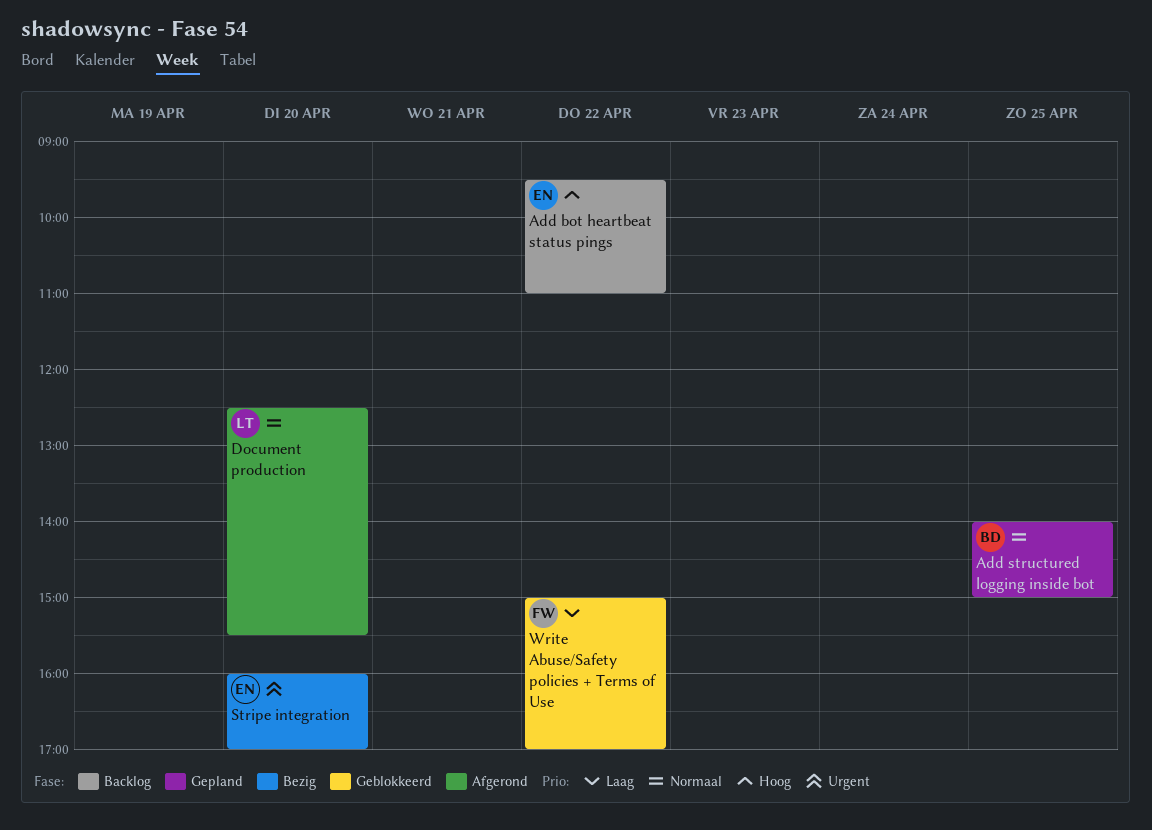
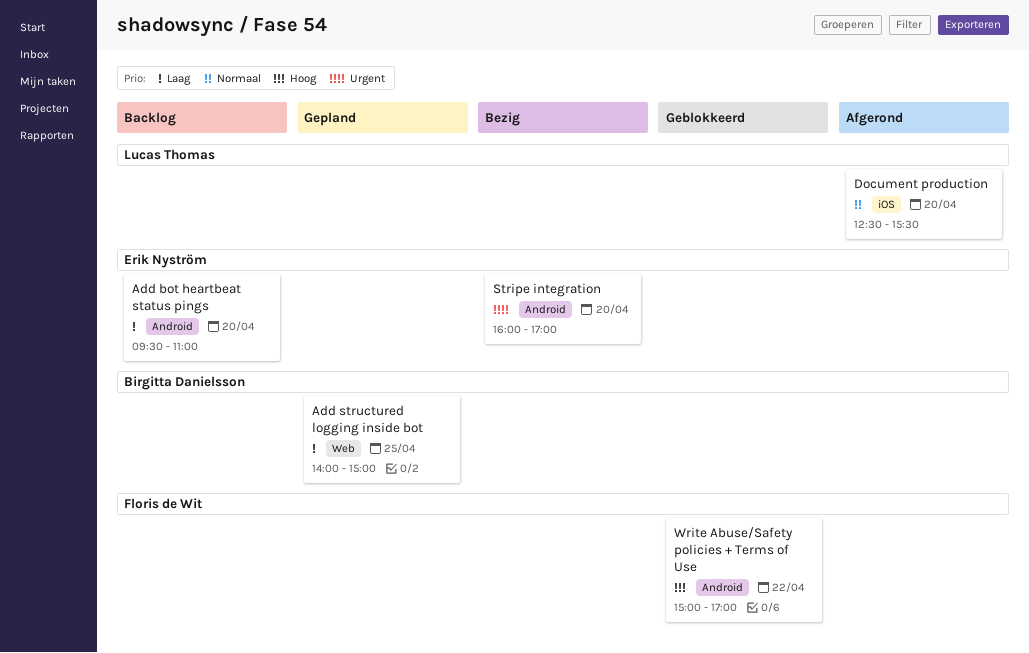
Add bot heartbeat status pings, priority: Hoog -> Laag
Add bot heartbeat status pings, day: Apr 22 -> Apr 20
Add structured logging inside bot, priority: Normaal -> Laag
Write Abuse/Safety policies + Terms of Use, priority: Laag -> Hoog

